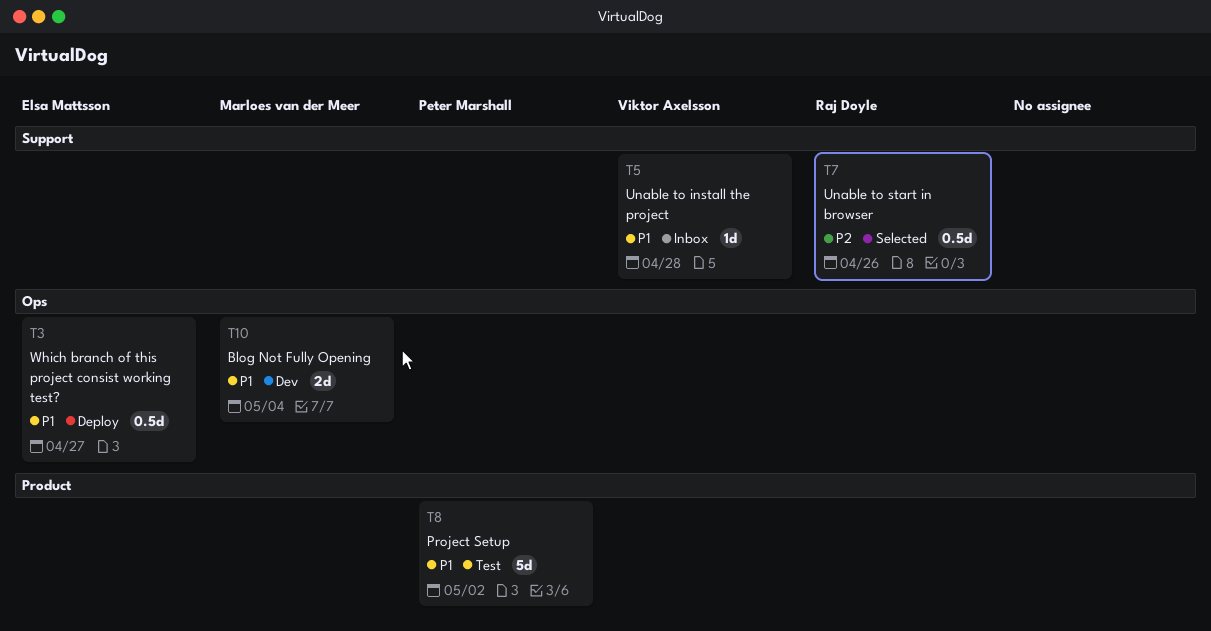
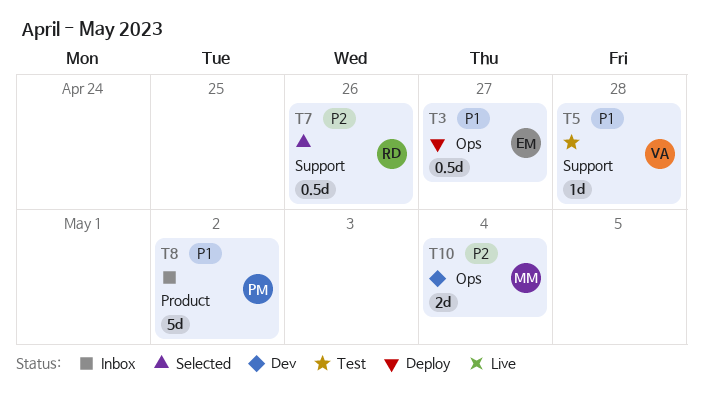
T5, status: Inbox -> Test
T8, status: Test -> Inbox
T10, priority: P1 -> P2

